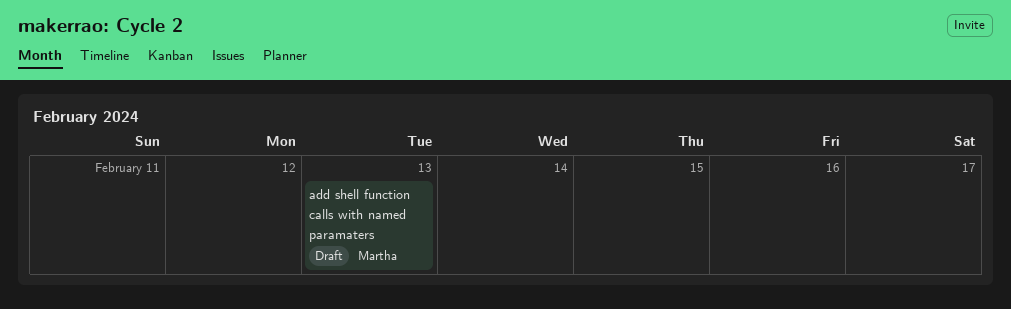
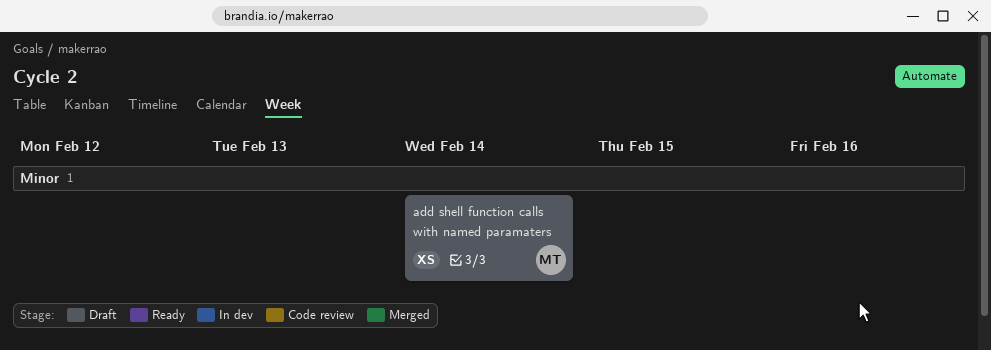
add shell function calls with named paramaters, due: Feb 13 -> Feb 14

